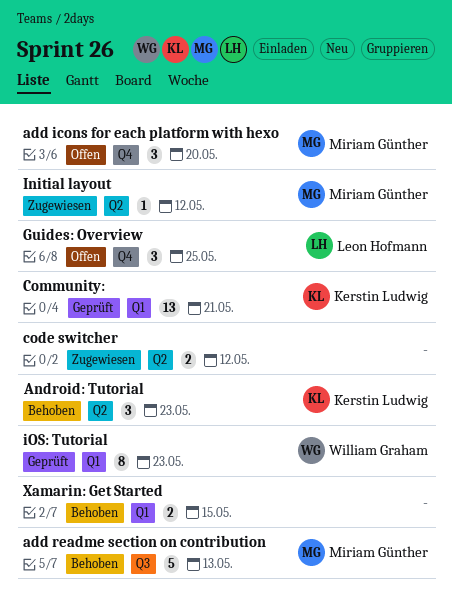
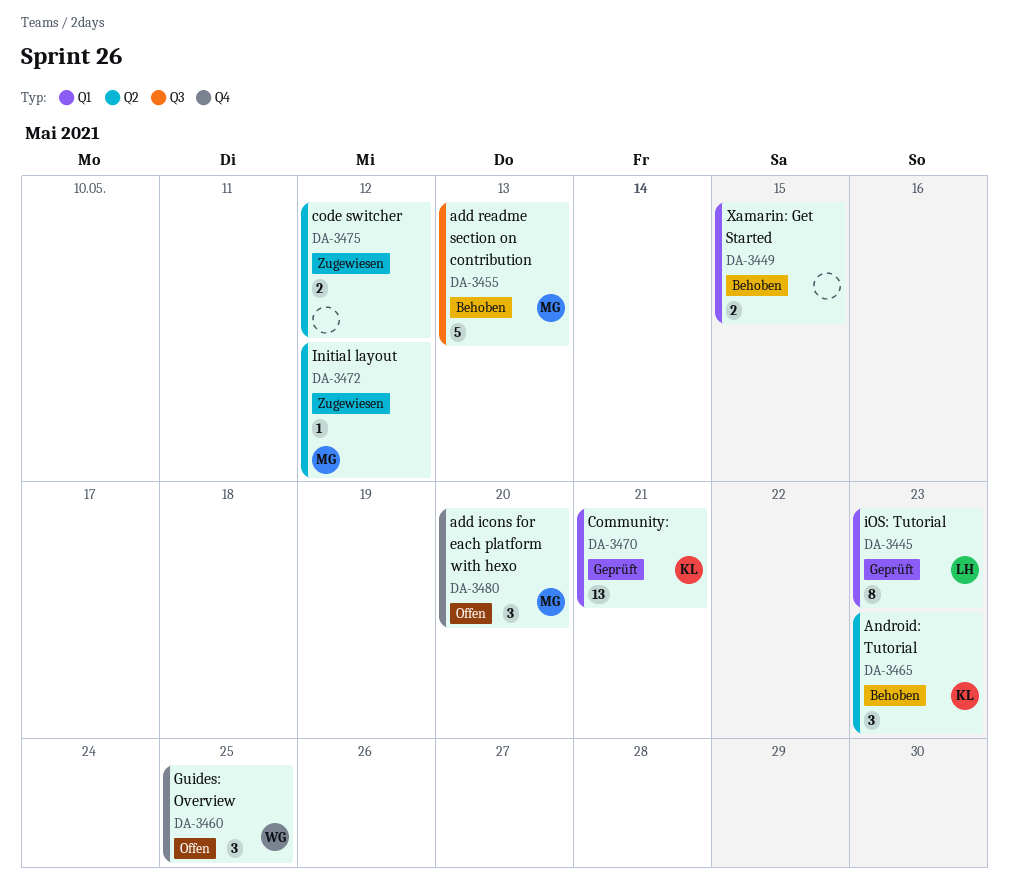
Guides: Overview, owner: Leon Hofmann -> William Graham
iOS: Tutorial, owner: William Graham -> Leon Hofmann

